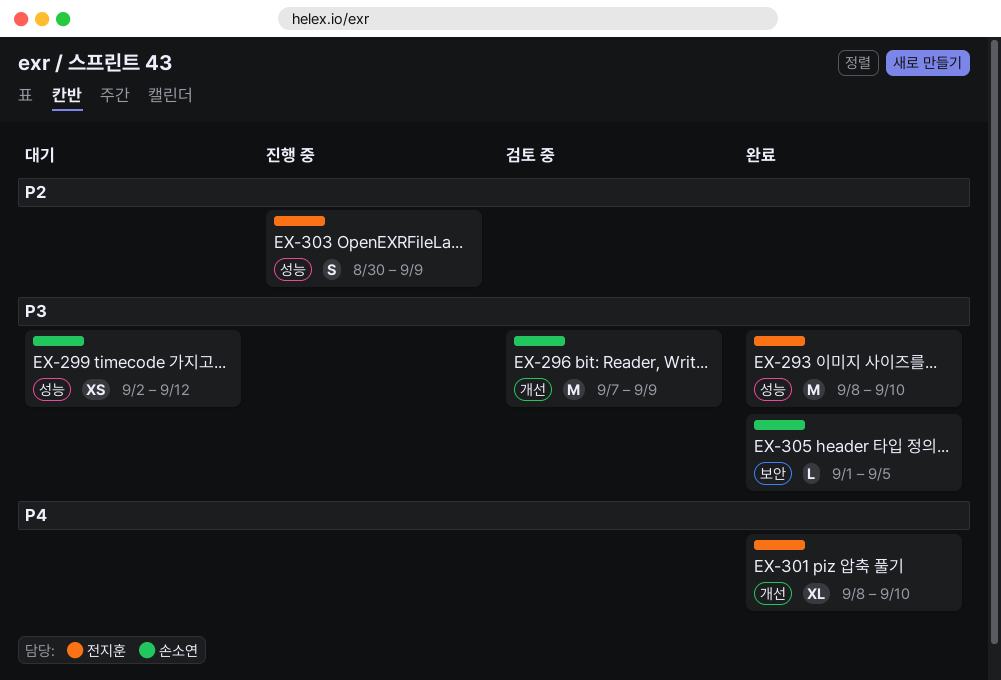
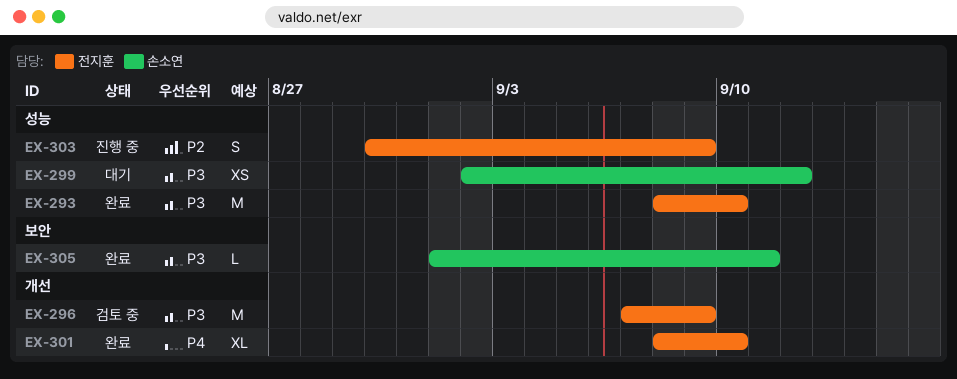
EX-296, owner: 손소연 -> 전지훈
EX-305, due: Sep 5 -> Sep 11

